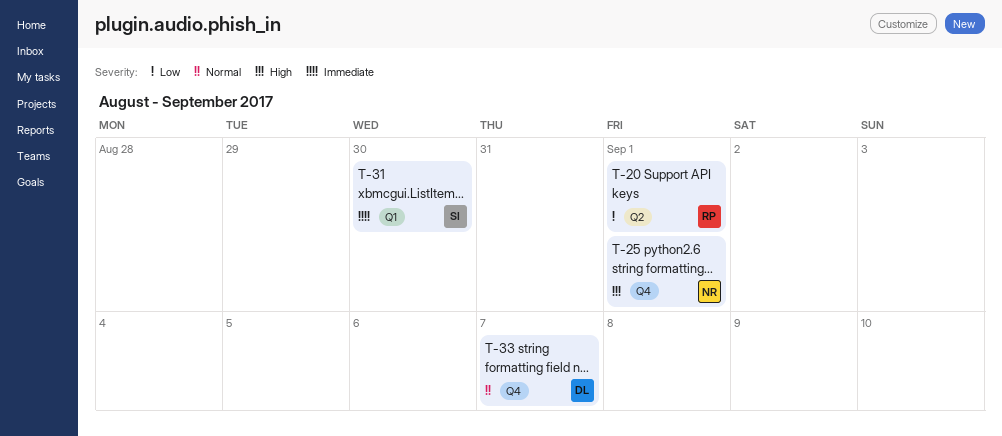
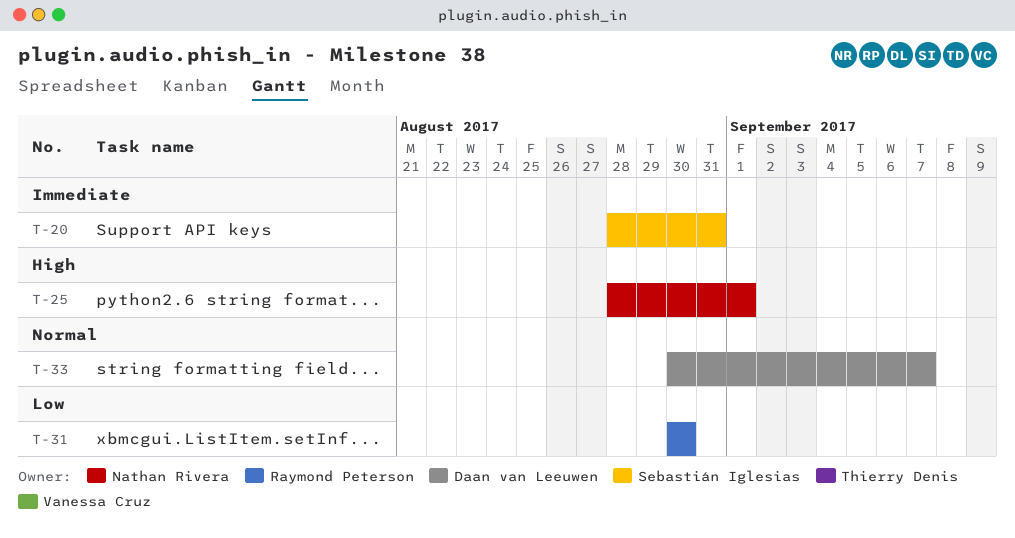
T-20, owner: Raymond Peterson -> Sebastián Iglesias
T-20, priority: Low -> Immediate
T-20, due: Sep 1 -> Aug 31
T-31, owner: Sebastián Iglesias -> Raymond Peterson
T-31, priority: Immediate -> Low

